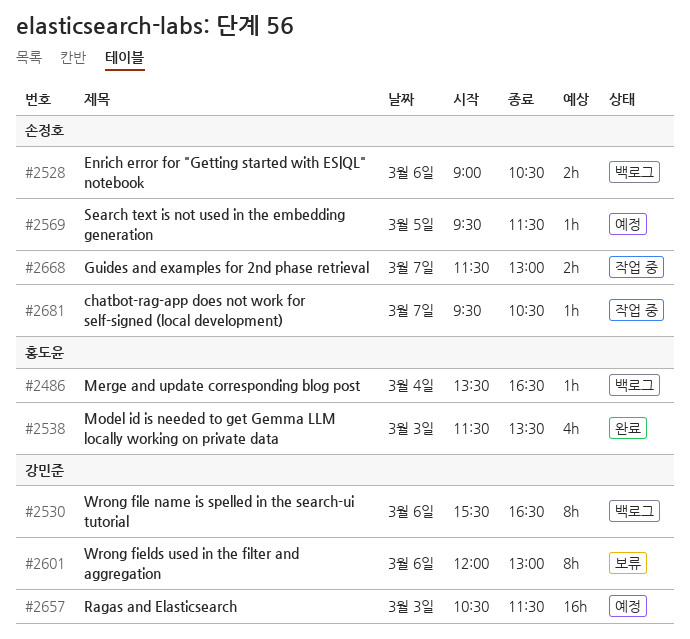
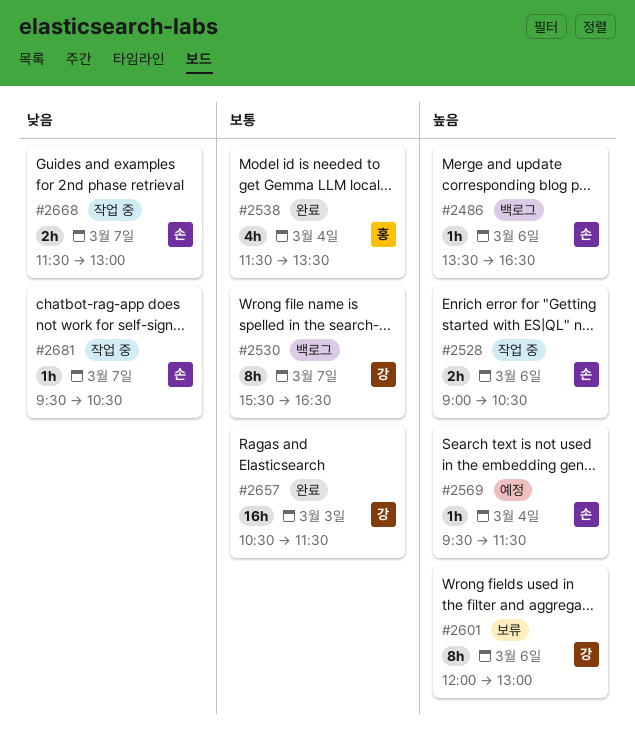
#2486, owner: 홍도윤 -> 손정호
#2486, day: Mar 4 -> Mar 6
#2528, status: 백로그 -> 작업 중
#2530, day: Mar 6 -> Mar 7
#2538, day: Mar 3 -> Mar 4
#2569, day: Mar 5 -> Mar 4
#2657, status: 예정 -> 완료

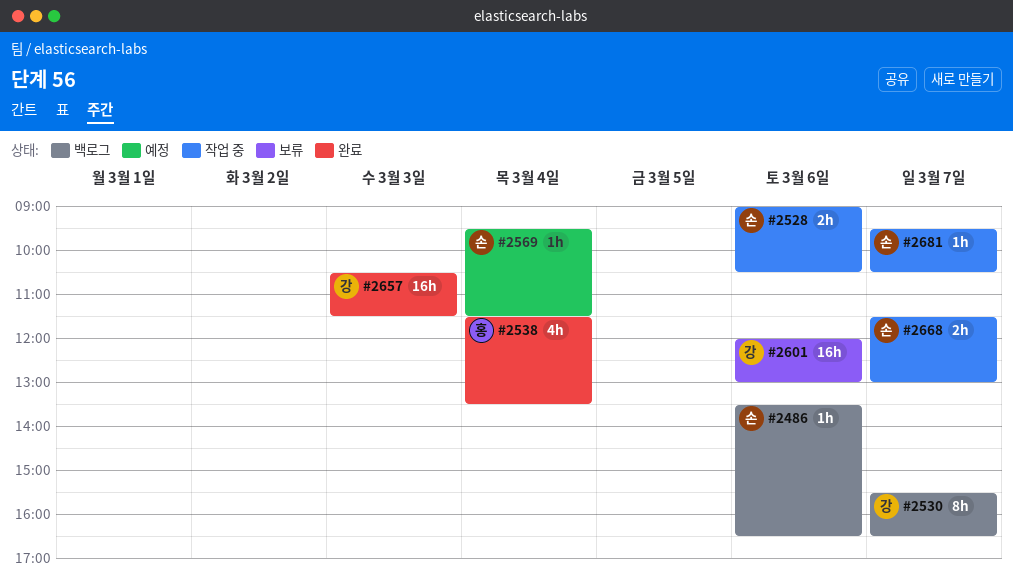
#2601, estimate: 8h -> 16h

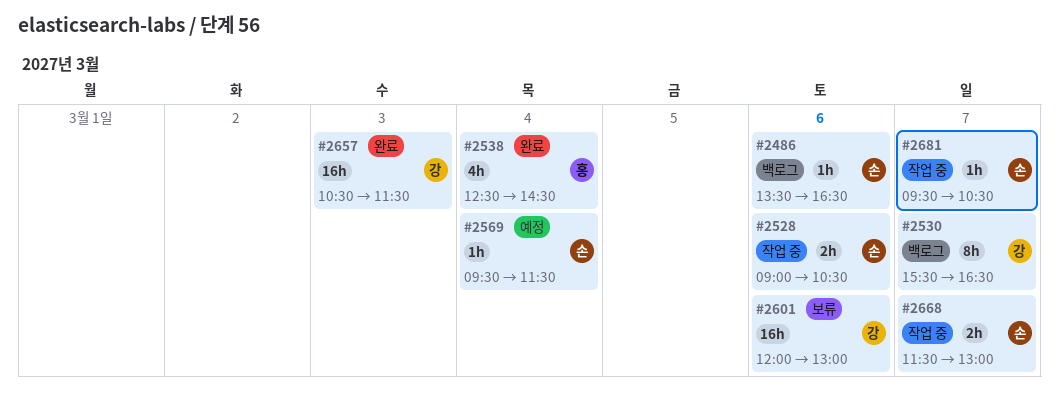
#2538, begins: 11:30 -> 12:30
#2538, ends: 13:30 -> 14:30

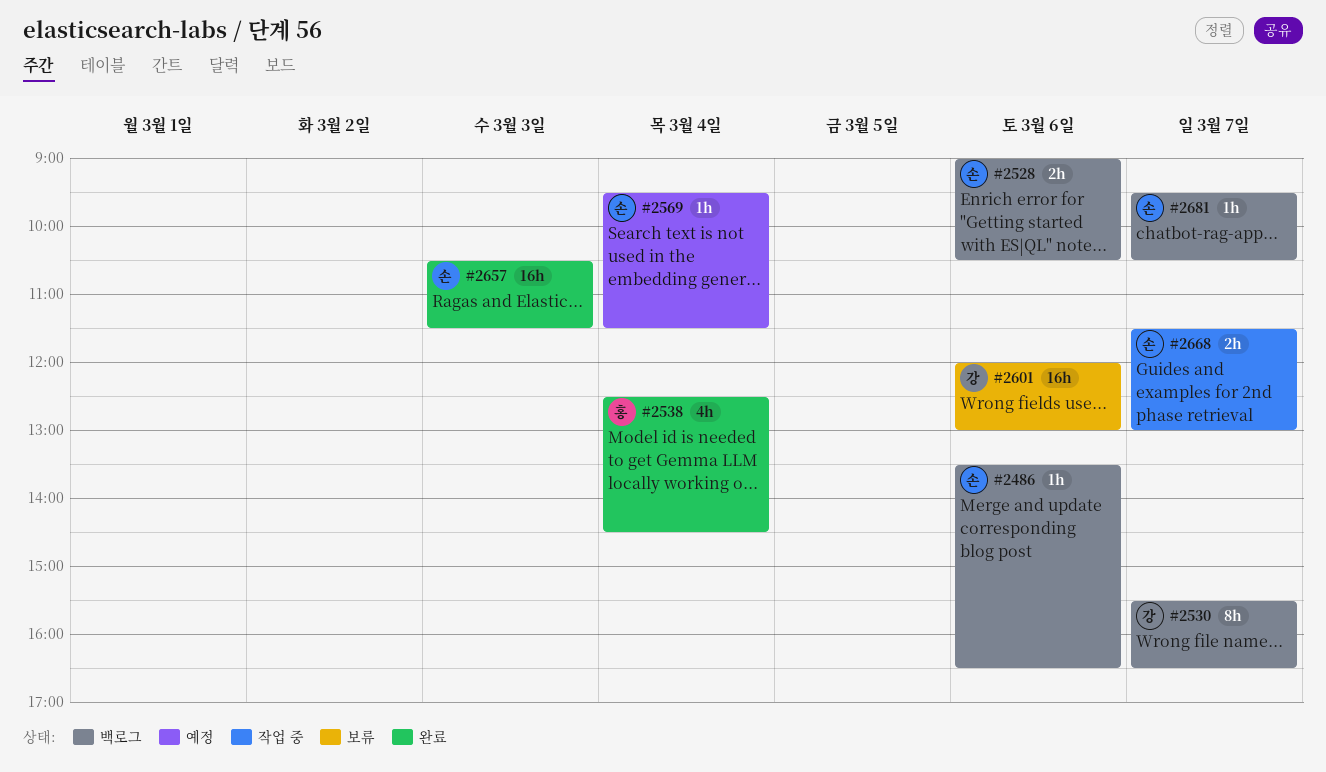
#2528, status: 작업 중 -> 백로그
#2657, owner: 강 -> 손
#2681, status: 작업 중 -> 백로그

